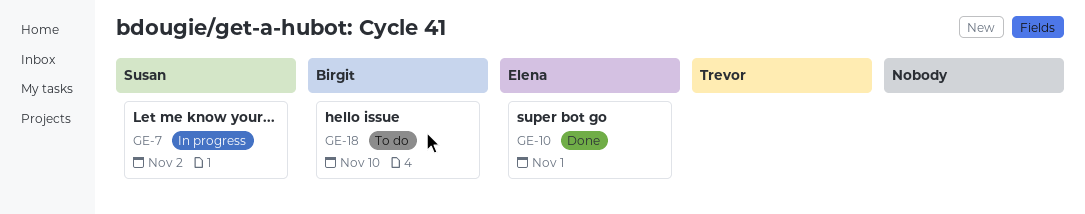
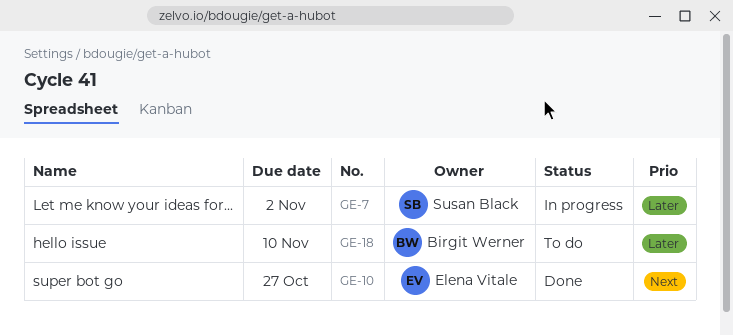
GE-10, due: Nov 1 -> Oct 27

